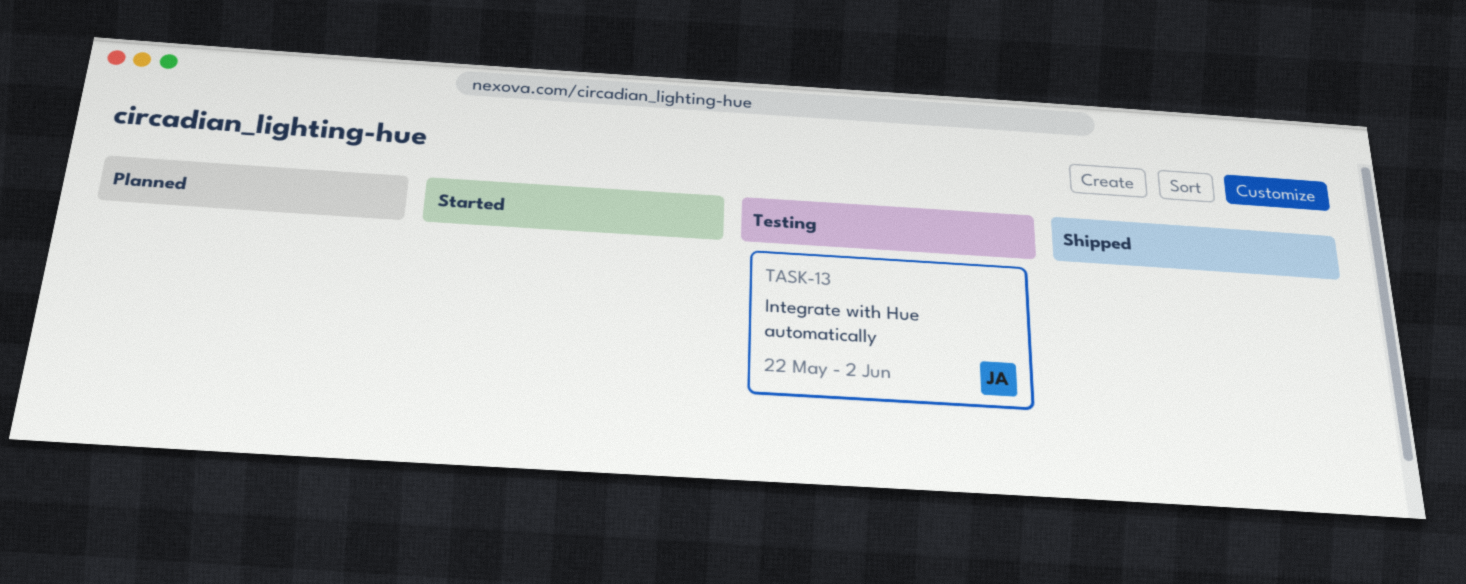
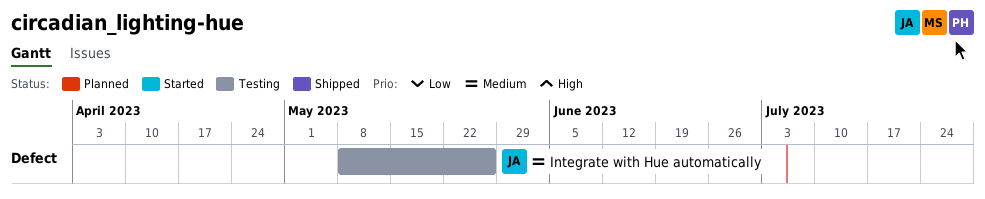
Integrate with Hue automatically, start: May 22 -> May 8
Integrate with Hue automatically, due: Jun 2 -> May 26

